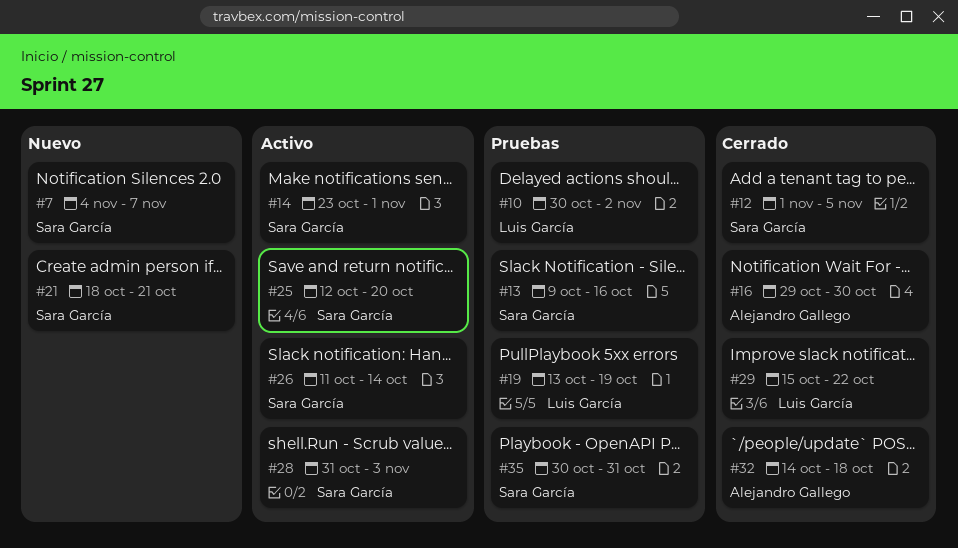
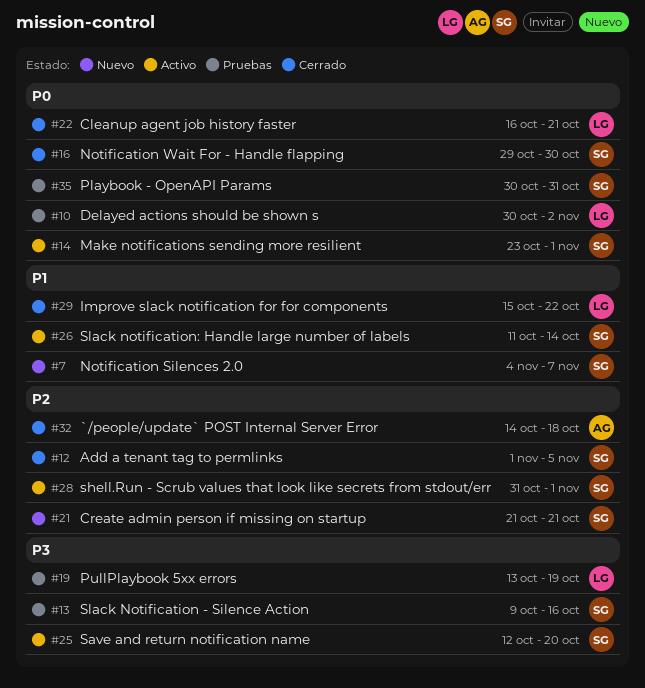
#16, owner: Alejandro Gallego -> Sara García
#21, start: Oct 18 -> Oct 21
#22: none -> present
#28, due: Nov 3 -> Nov 1

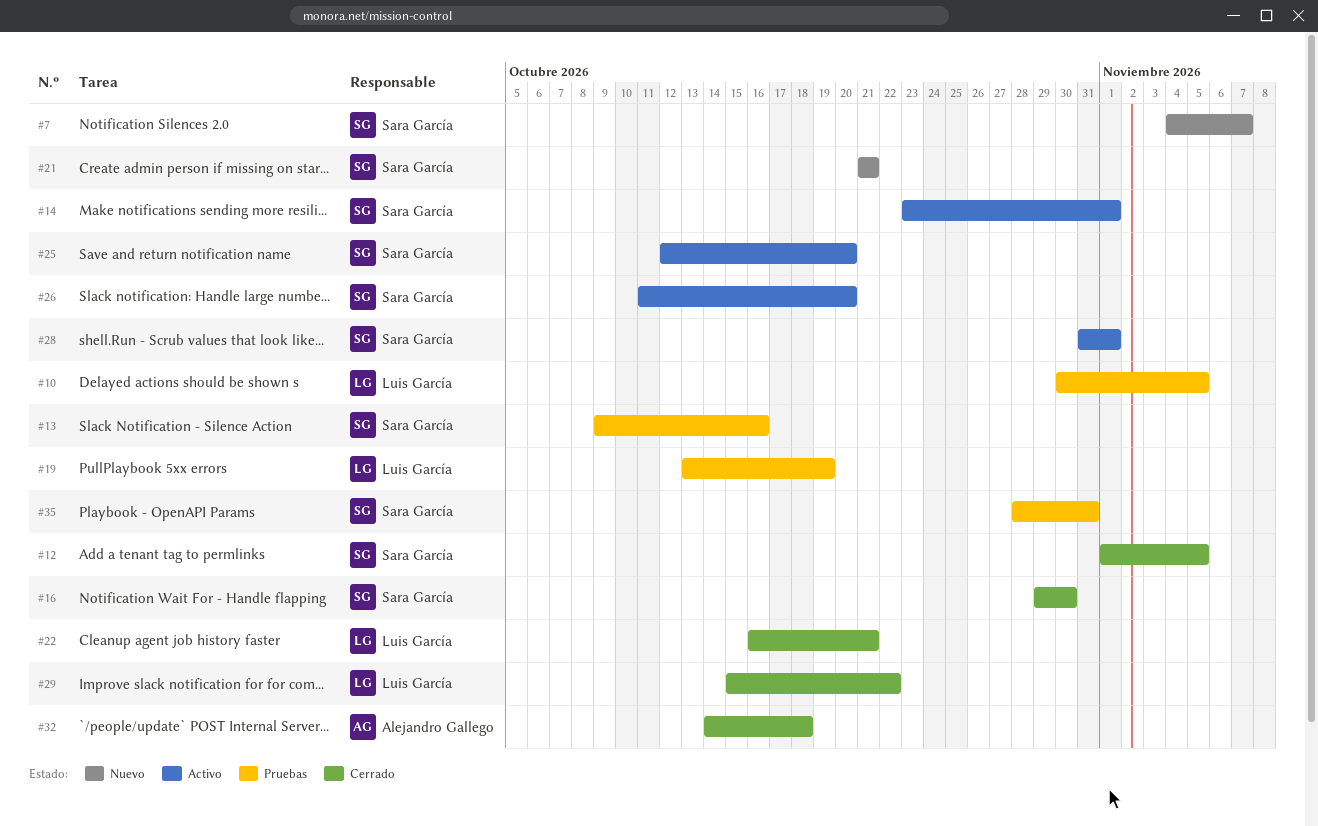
#10, due: Nov 2 -> Nov 5
#26, due: Oct 14 -> Oct 20
#35, start: Oct 30 -> Oct 28

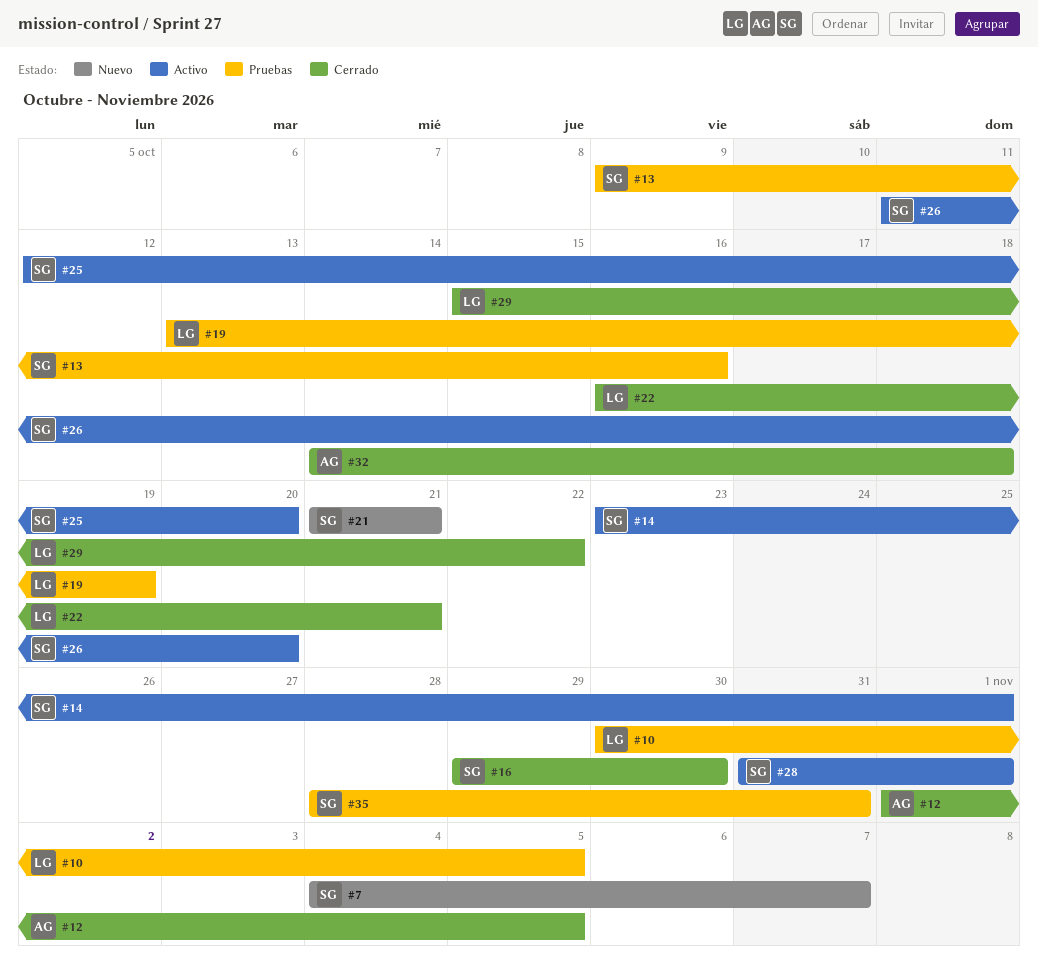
#12, owner: Sara García -> Alejandro Gallego

